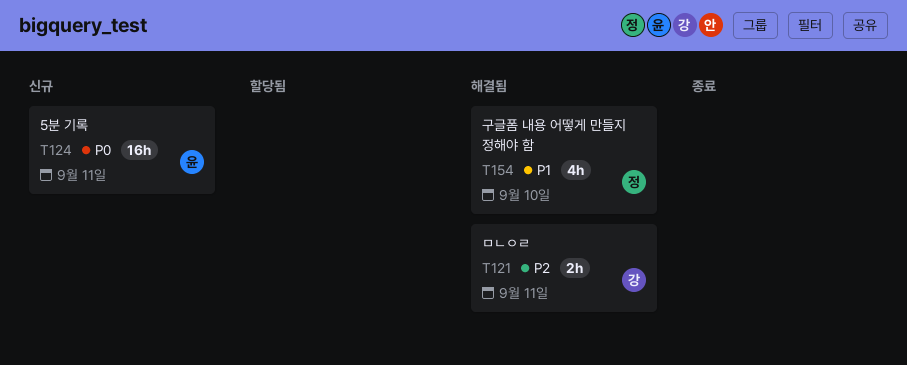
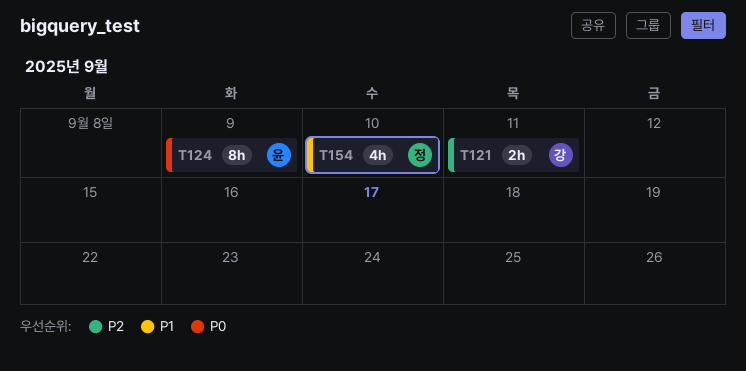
T124, estimate: 16h -> 8h
T124, due: Sep 11 -> Sep 9

